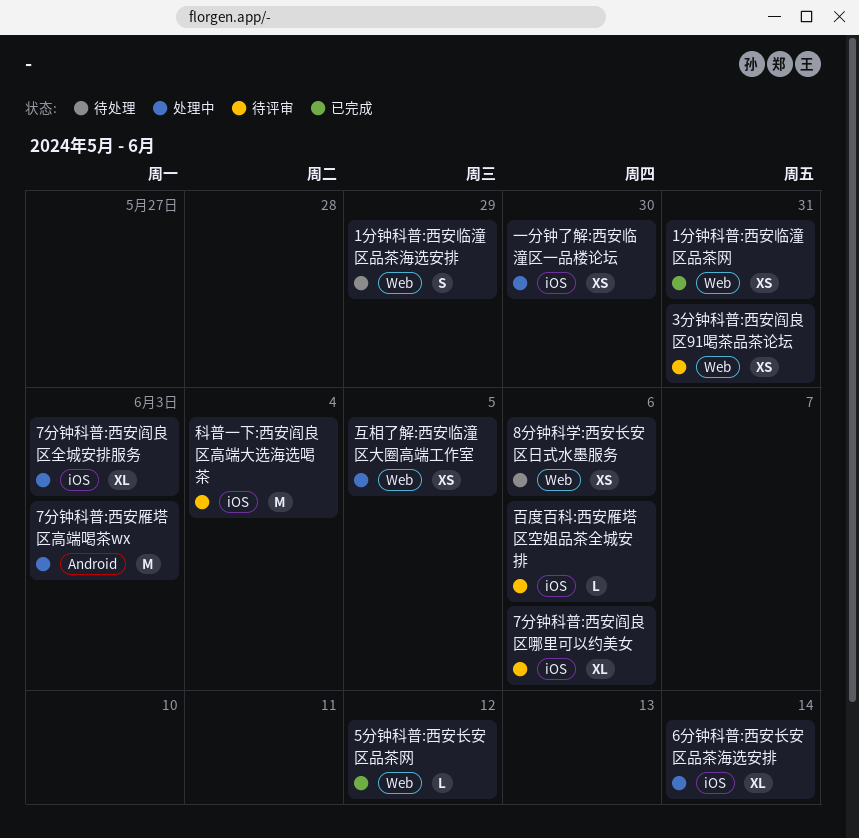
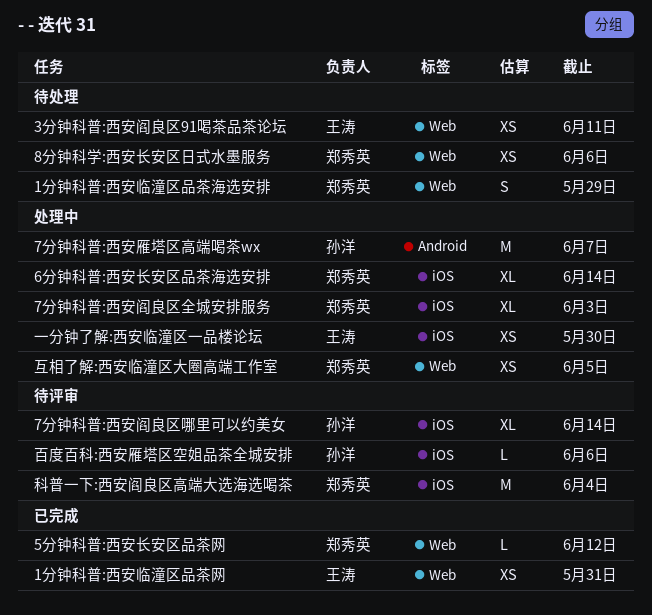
3分钟科普:西安阎良区91喝茶品茶论坛, status: 待评审 -> 待处理
3分钟科普:西安阎良区91喝茶品茶论坛, due: May 31 -> Jun 11
7分钟科普:西安阎良区哪里可以约美女, due: Jun 6 -> Jun 14
7分钟科普:西安雁塔区高端喝茶wx, due: Jun 3 -> Jun 7

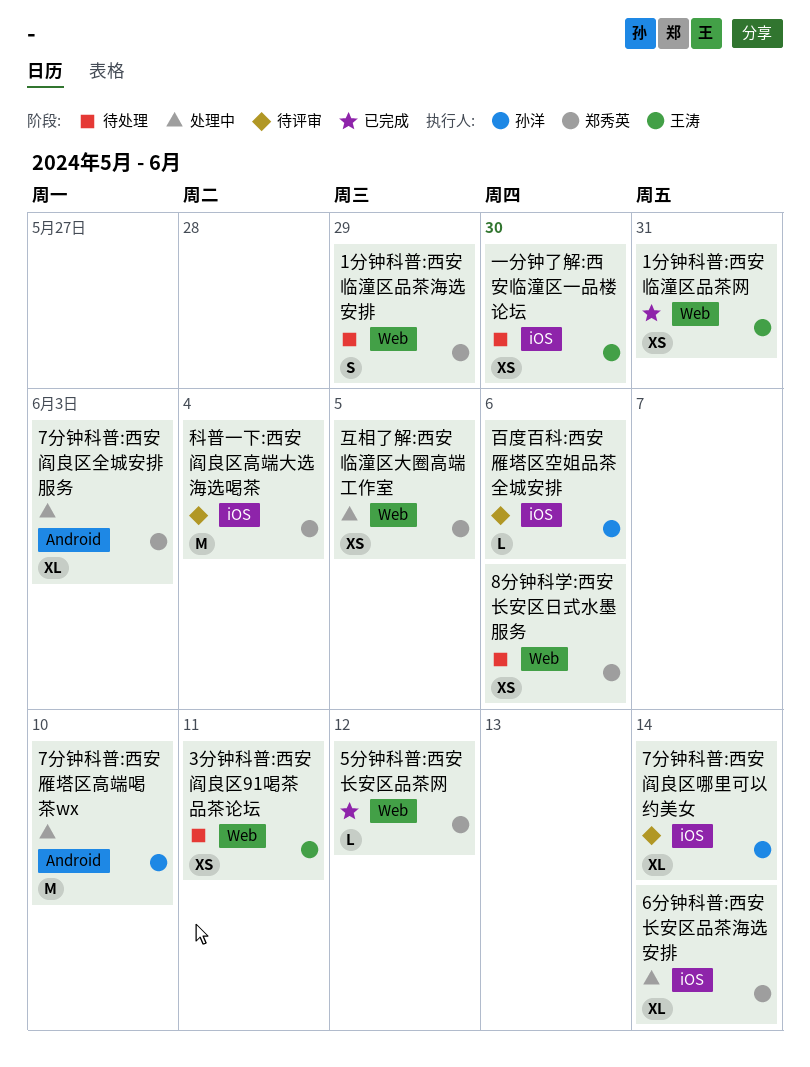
7分钟科普:西安阎良区全城安排服务, label: iOS -> Android
7分钟科普:西安雁塔区高端喝茶wx, due: Jun 7 -> Jun 10
一分钟了解:西安临潼区一品楼论坛, status: 处理中 -> 待处理

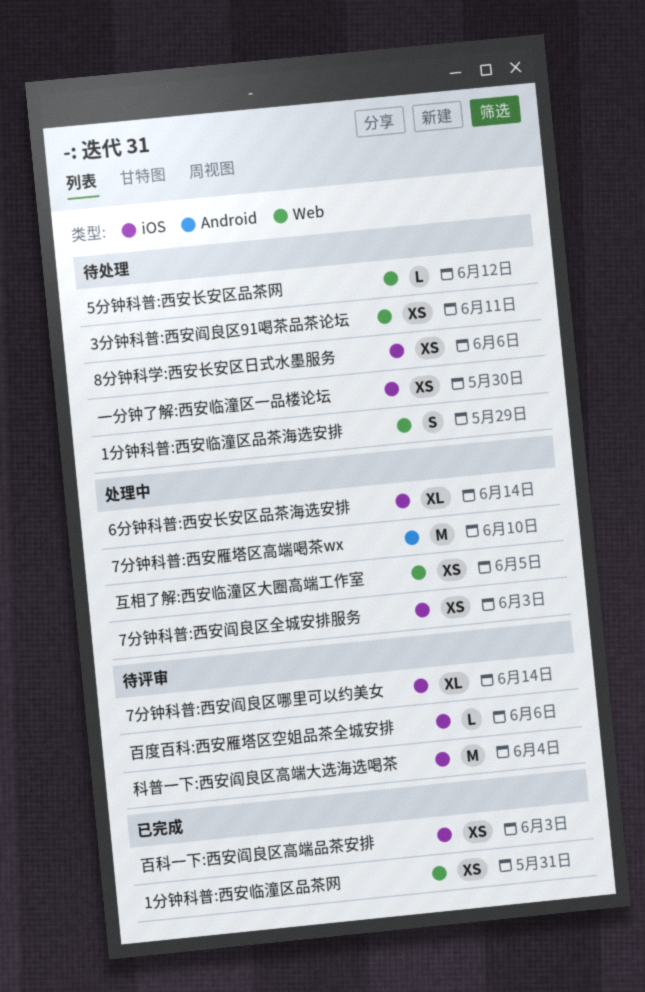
5分钟科普:西安长安区品茶网, status: 已完成 -> 待处理
7分钟科普:西安阎良区全城安排服务, label: Android -> iOS
7分钟科普:西安阎良区全城安排服务, estimate: XL -> XS
8分钟科学:西安长安区日式水墨服务, label: Web -> iOS
百科一下:西安阎良区高端品茶安排: none -> present

